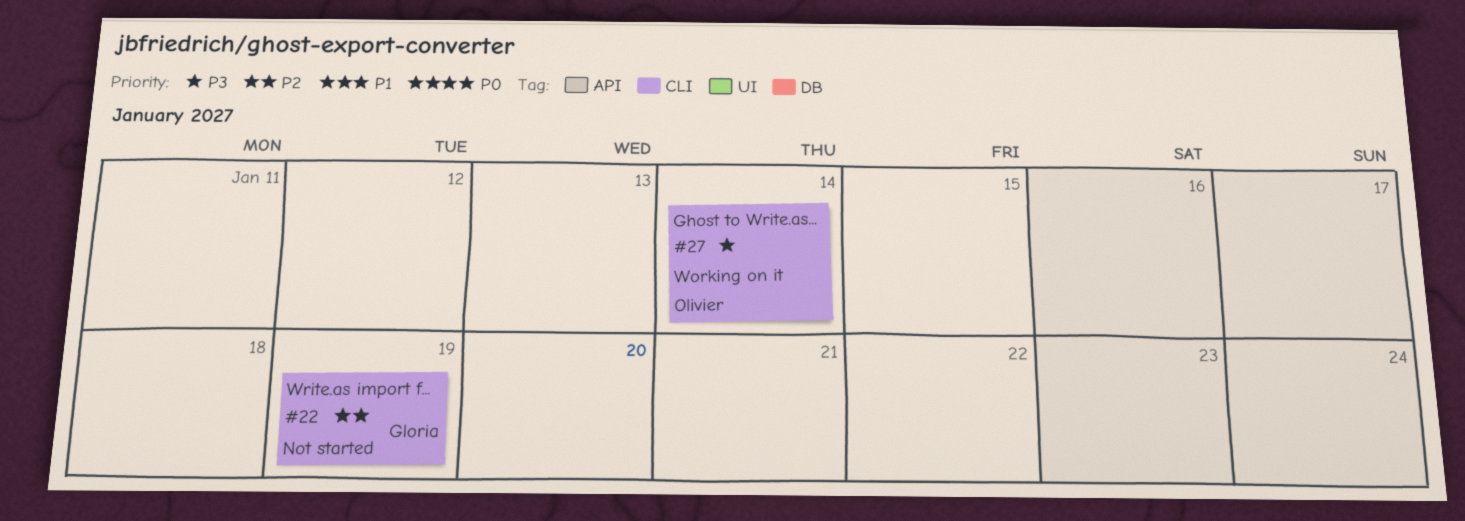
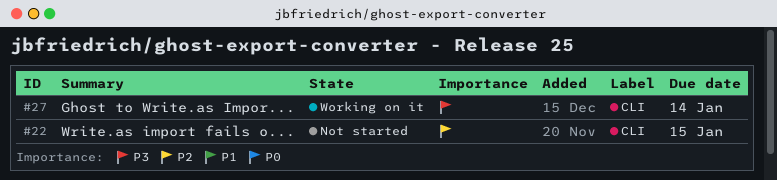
#22, due: Jan 19 -> Jan 15

